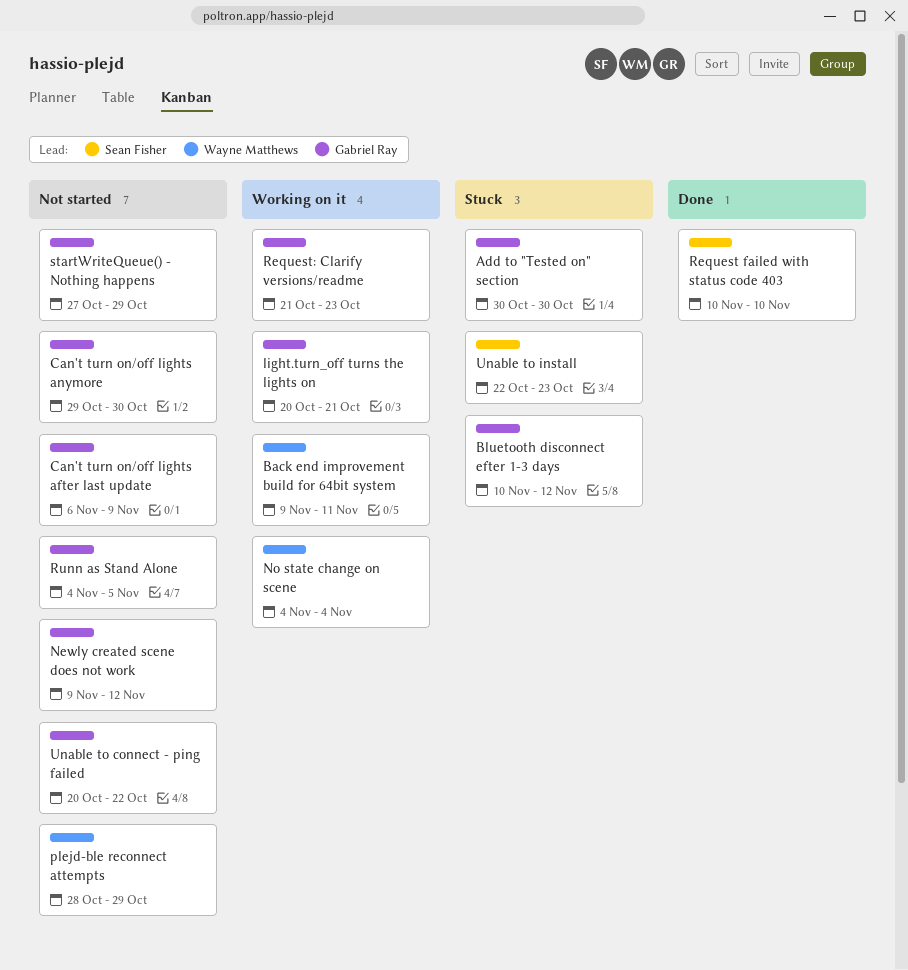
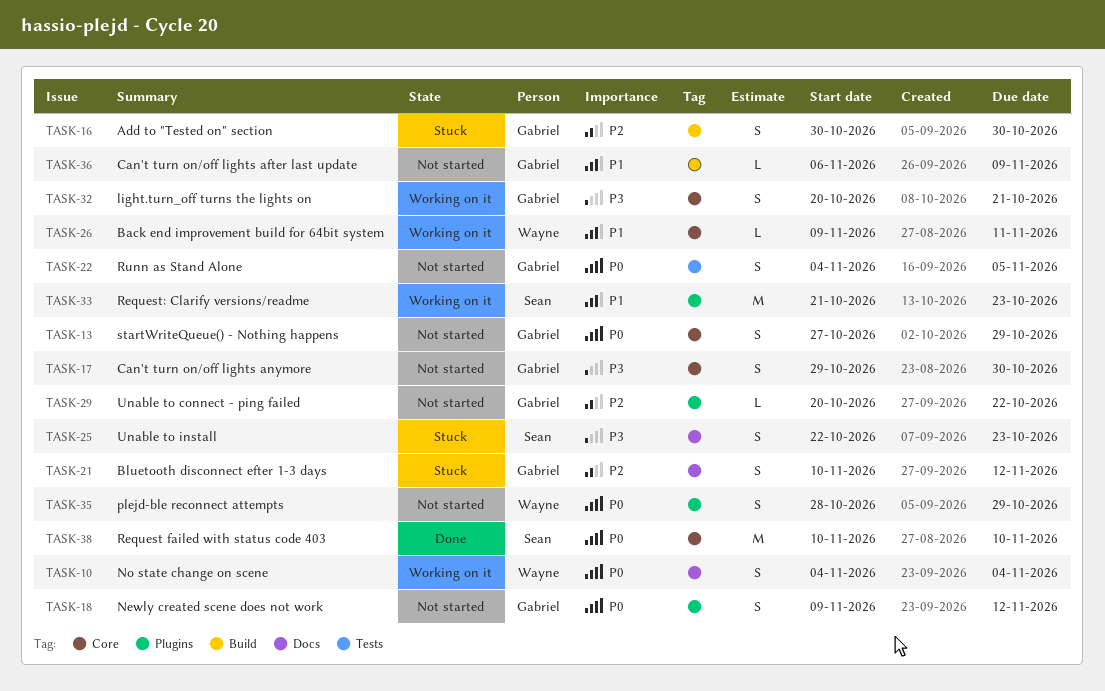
Request: Clarify versions/readme, owner: Gabriel Ray -> Sean Fisher

